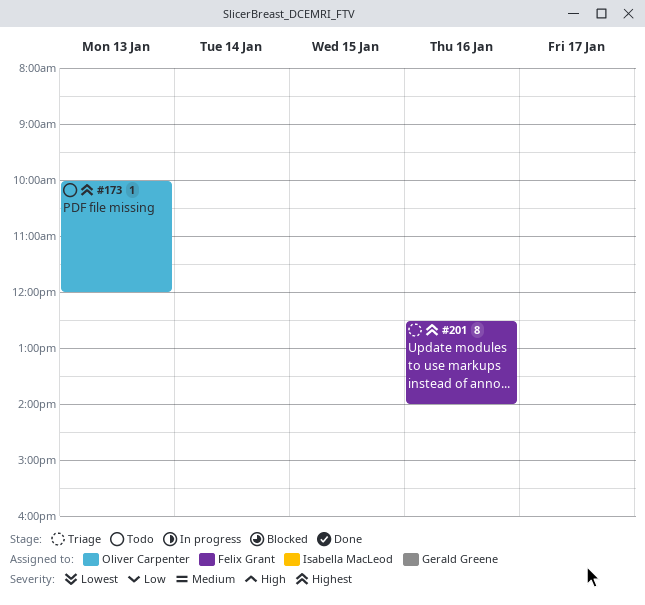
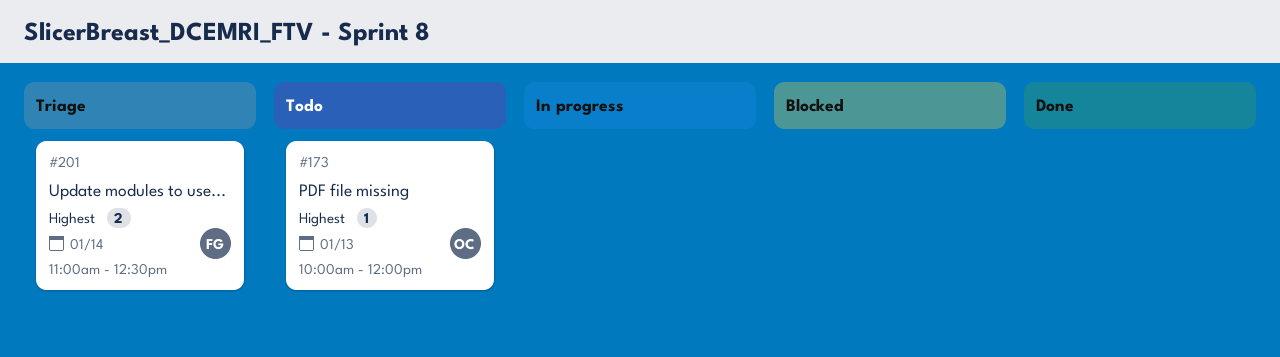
#201, estimate: 8 -> 2
#201, day: Jan 16 -> Jan 14
#201, begins: 12:30 -> 11:00
#201, ends: 14:00 -> 12:30

